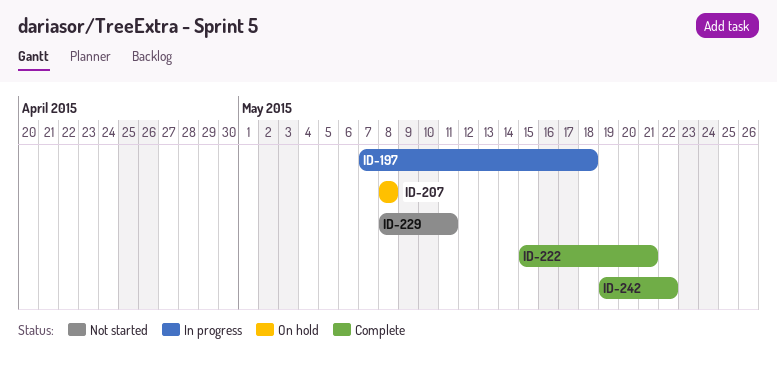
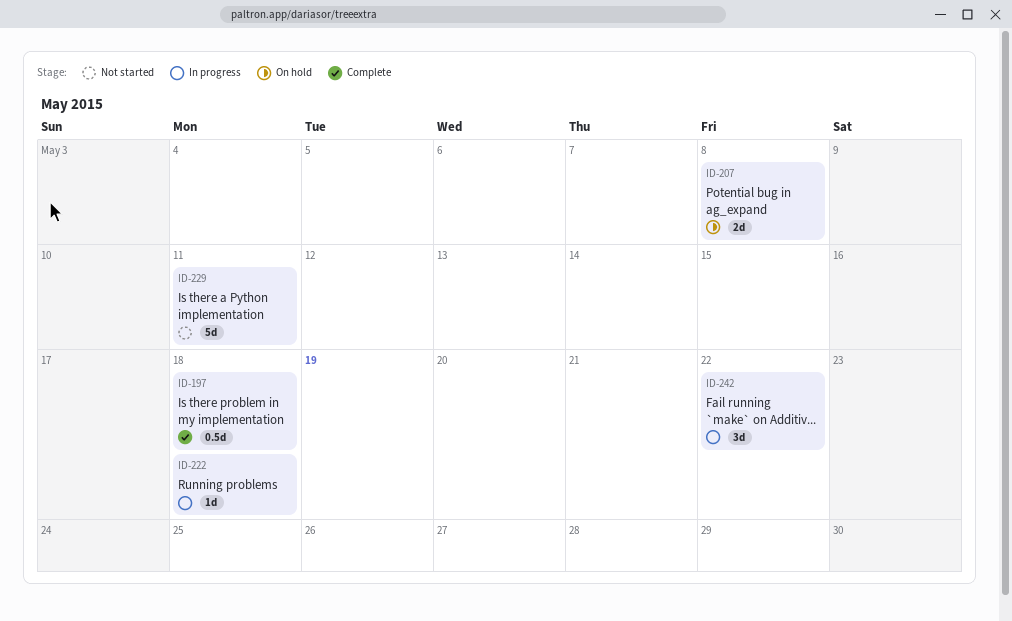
ID-197, status: In progress -> Complete
ID-222, status: Complete -> In progress
ID-222, due: May 21 -> May 18
ID-242, status: Complete -> In progress

